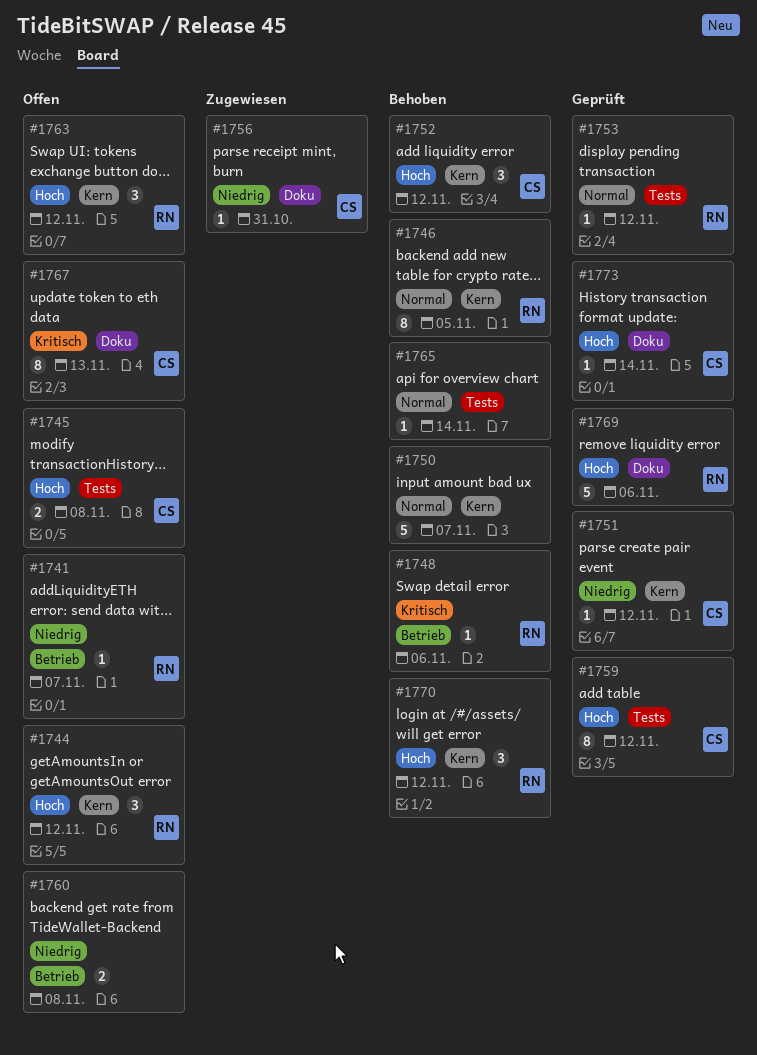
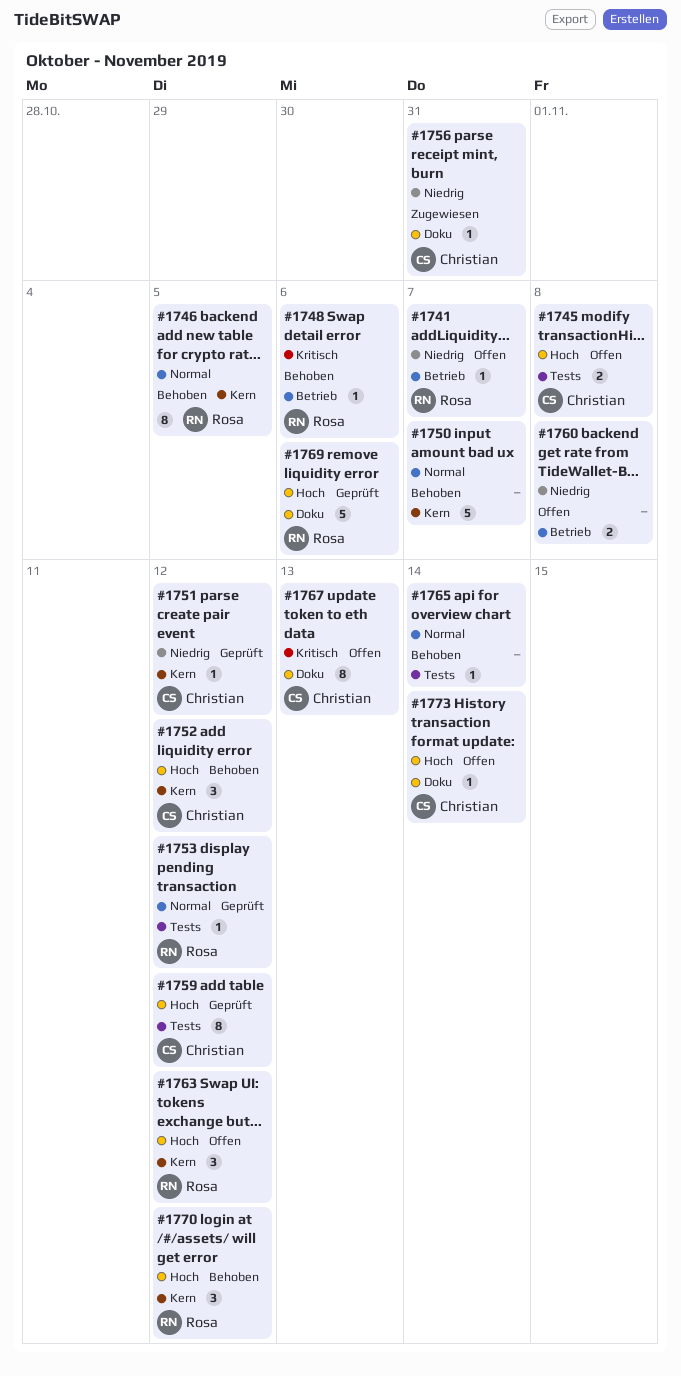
#1744: present -> none
#1773, status: Geprüft -> Offen

